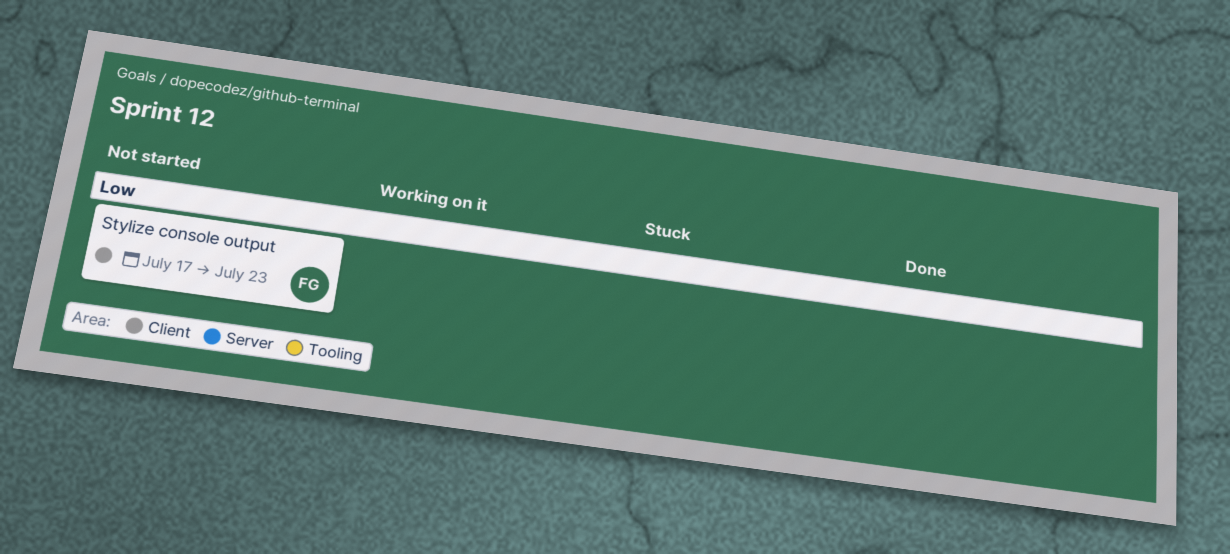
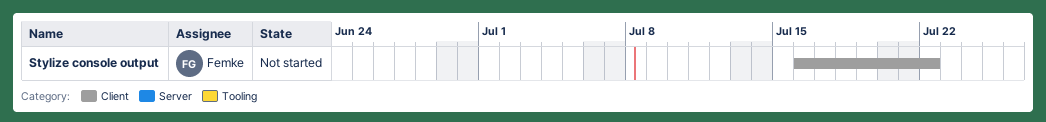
Stylize console output, start: Jul 17 -> Jul 16
Stylize console output, due: Jul 23 -> Jul 22

